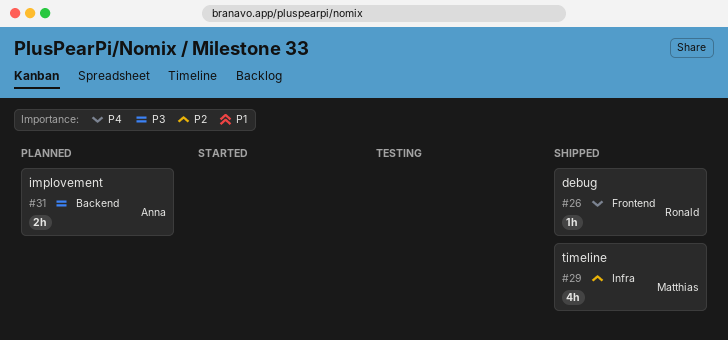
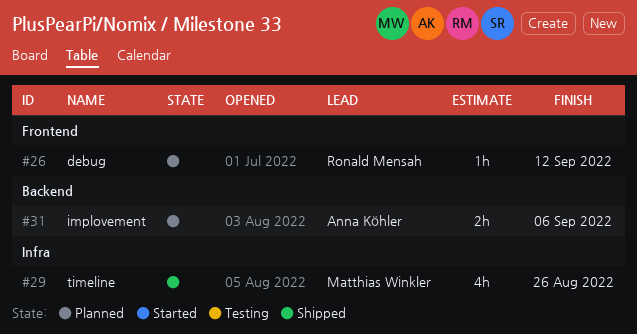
#26, status: Shipped -> Planned

